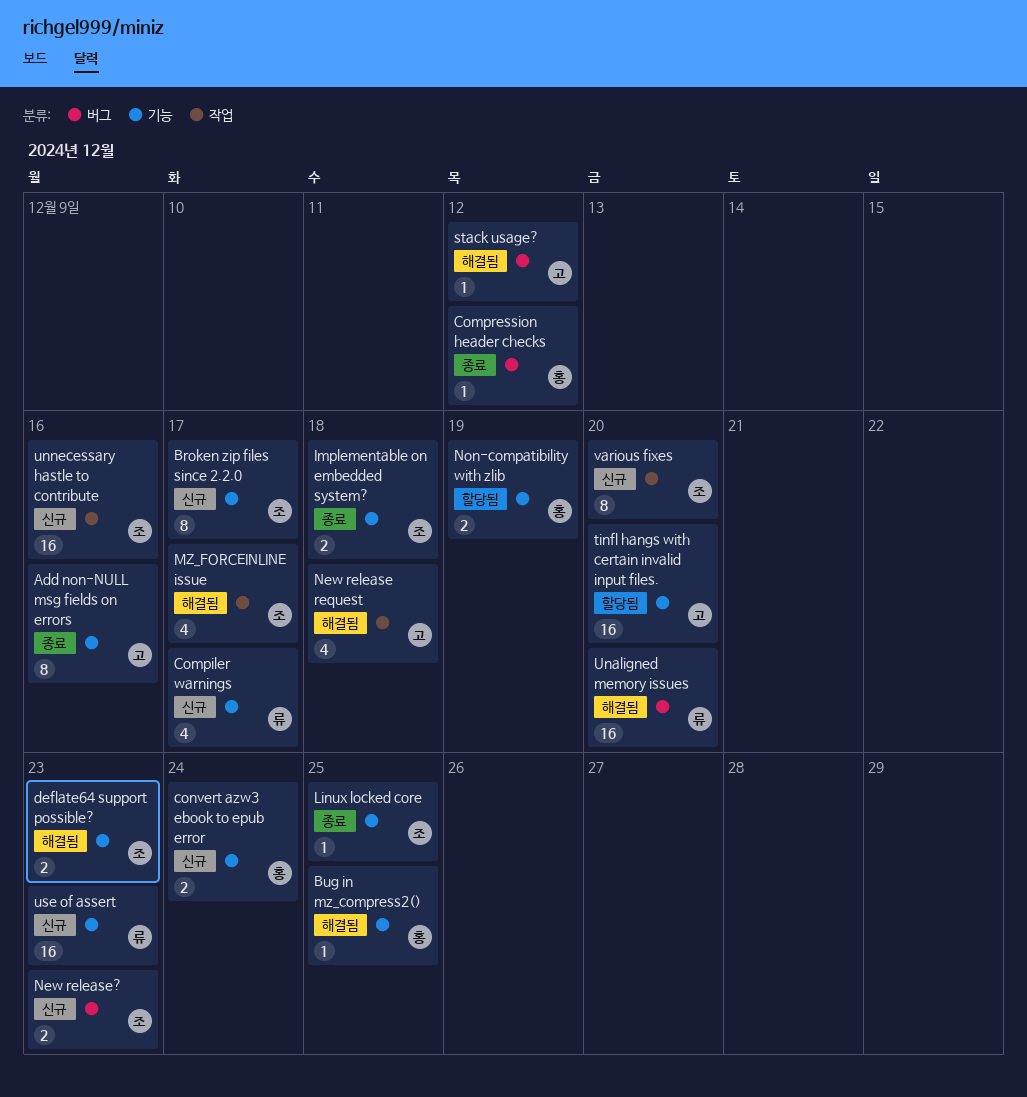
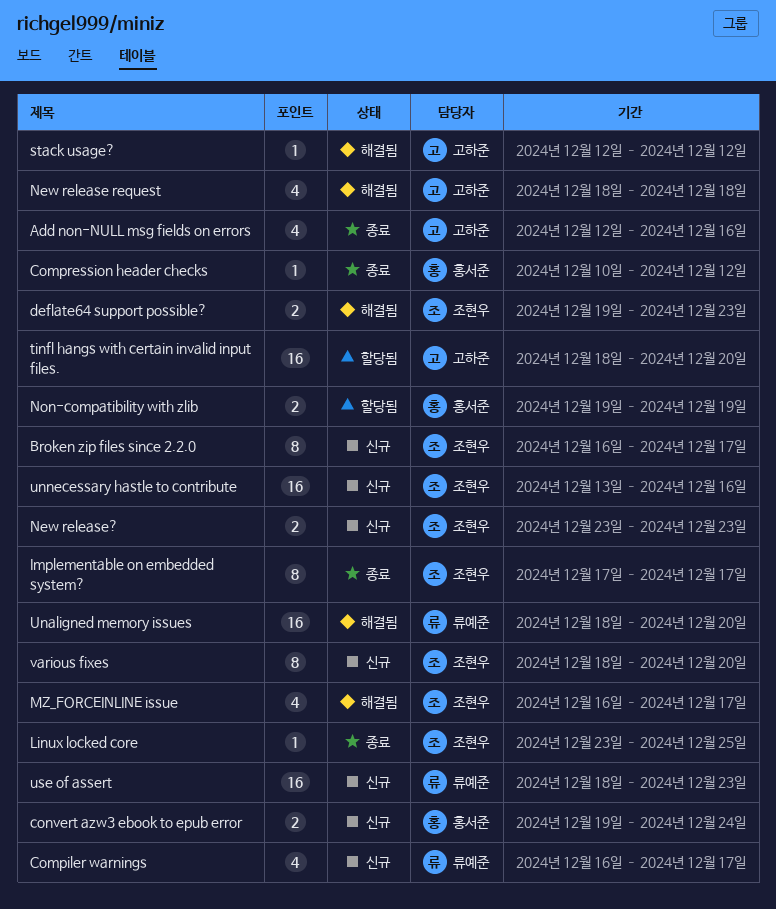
Add non-NULL msg fields on errors, estimate: 8 -> 4
Bug in mz_compress2(): present -> none
Implementable on embedded system?, estimate: 2 -> 8
Implementable on embedded system?, due: Dec 18 -> Dec 17

